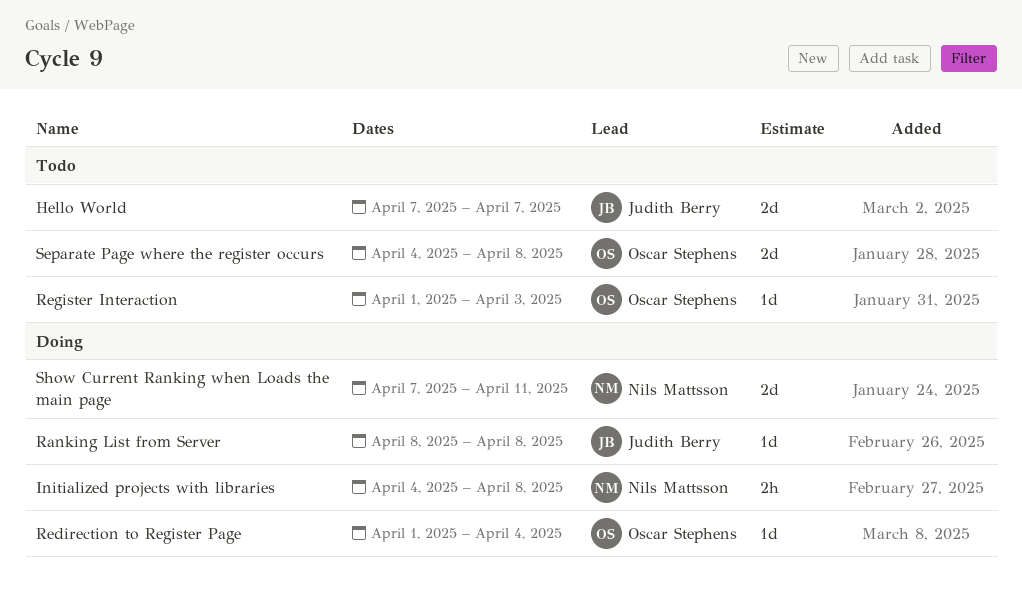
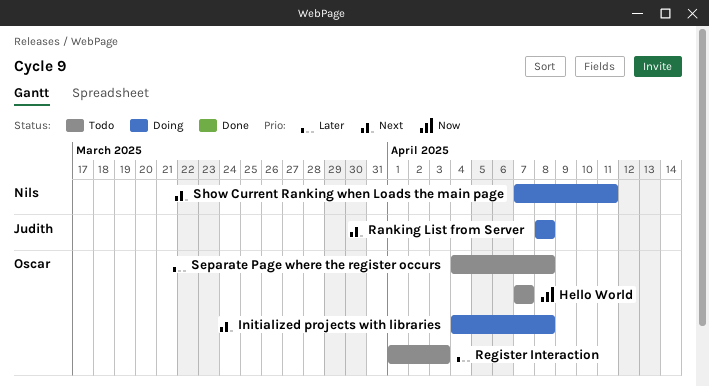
Hello World, owner: Judith Berry -> Oscar Stephens
Initialized projects with libraries, owner: Nils Mattsson -> Oscar Stephens
Redirection to Register Page: present -> none

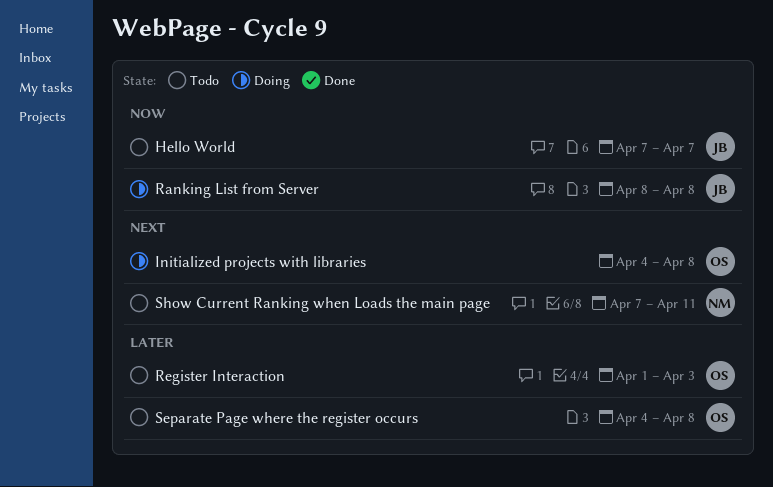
Hello World, owner: Oscar -> Judith
Ranking List from Server, priority: Next -> Now
Show Current Ranking when Loads the main page, status: Doing -> Todo

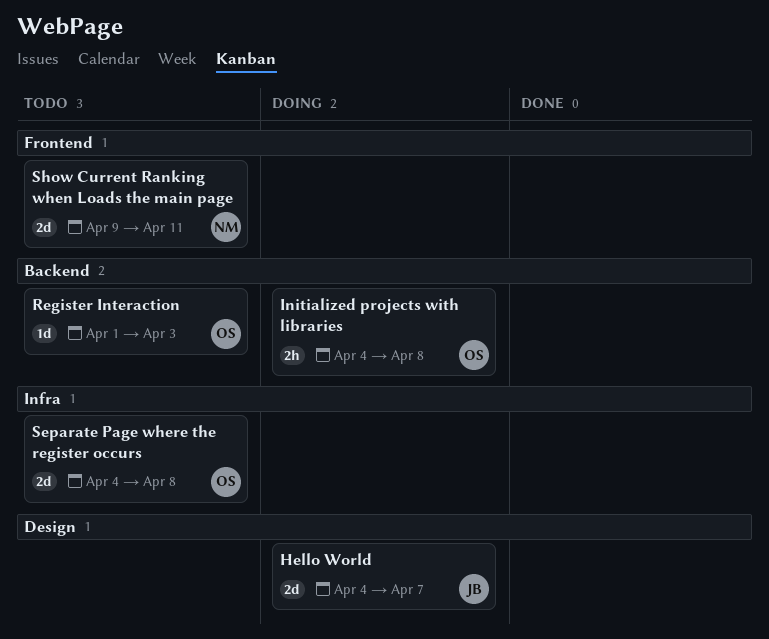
Hello World, status: Todo -> Doing
Hello World, start: Apr 7 -> Apr 4
Ranking List from Server: present -> none
Show Current Ranking when Loads the main page, start: Apr 7 -> Apr 9

